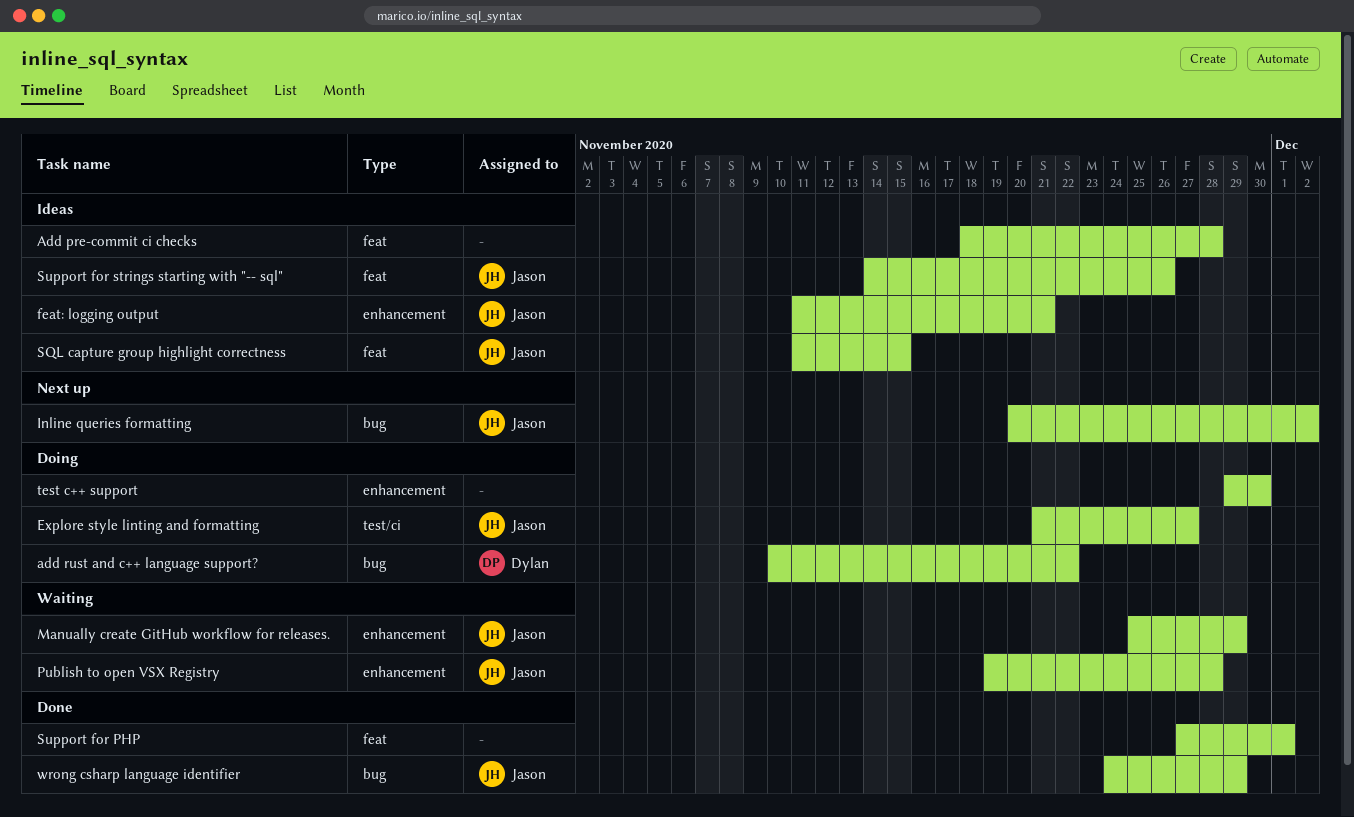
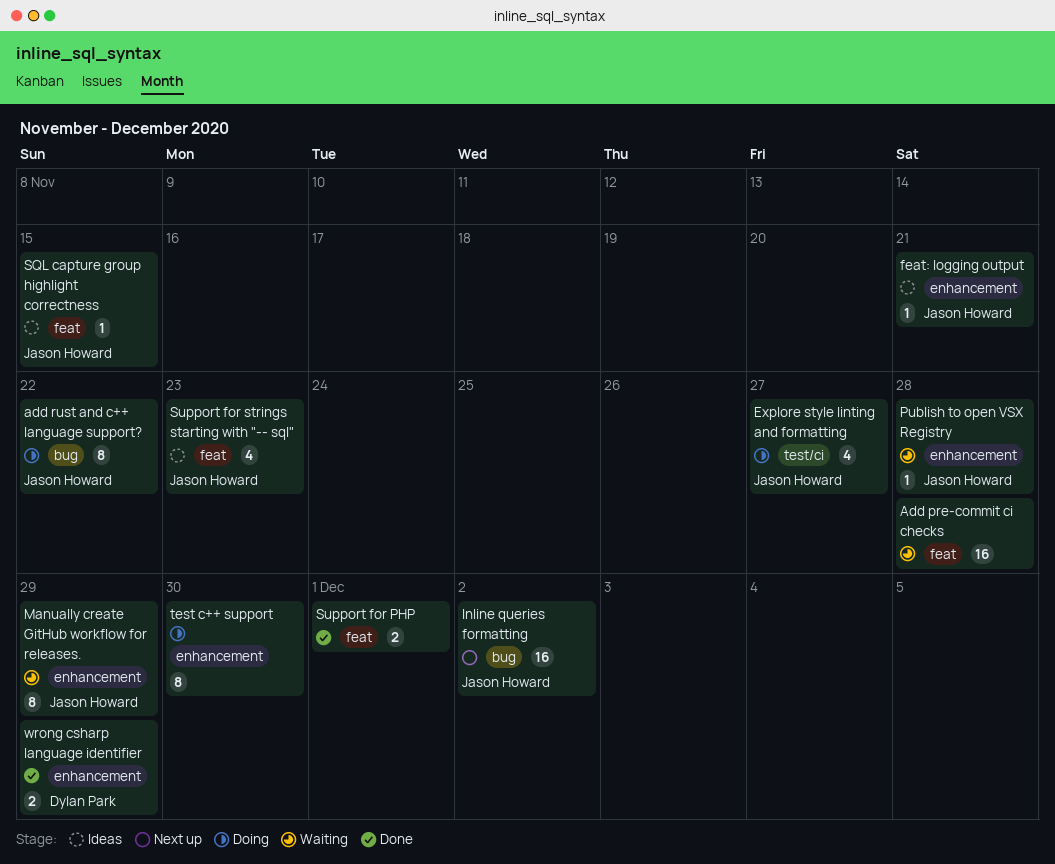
Add pre-commit ci checks, status: Ideas -> Waiting
add rust and c++ language support?, owner: Dylan Park -> Jason Howard
Support for strings starting with "-- sql", due: Nov 26 -> Nov 23
wrong csharp language identifier, owner: Jason Howard -> Dylan Park
wrong csharp language identifier, label: bug -> enhancement

